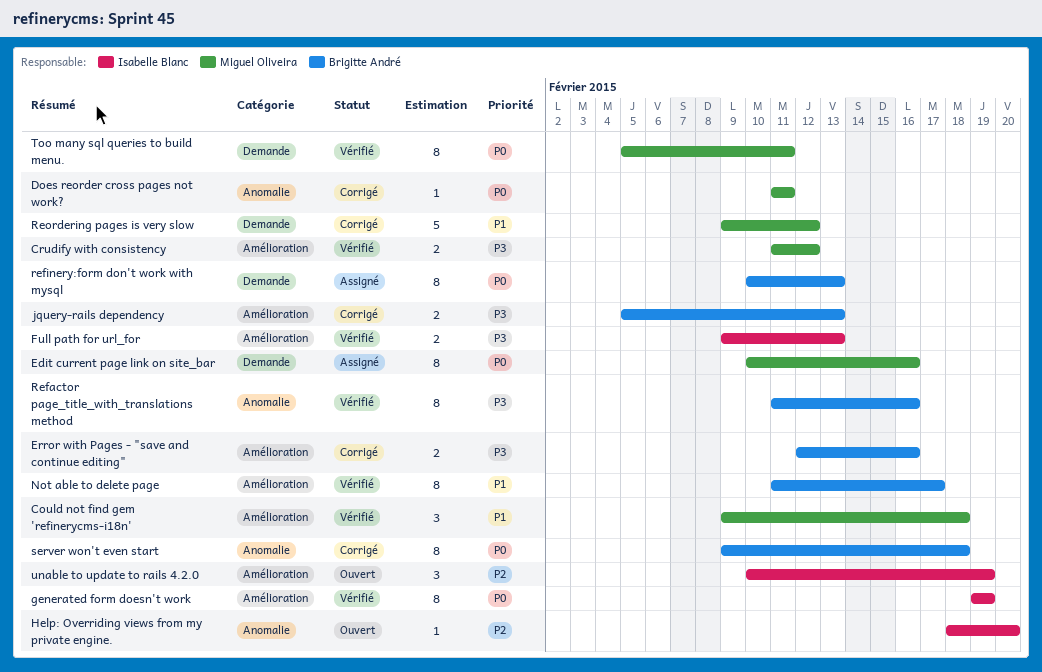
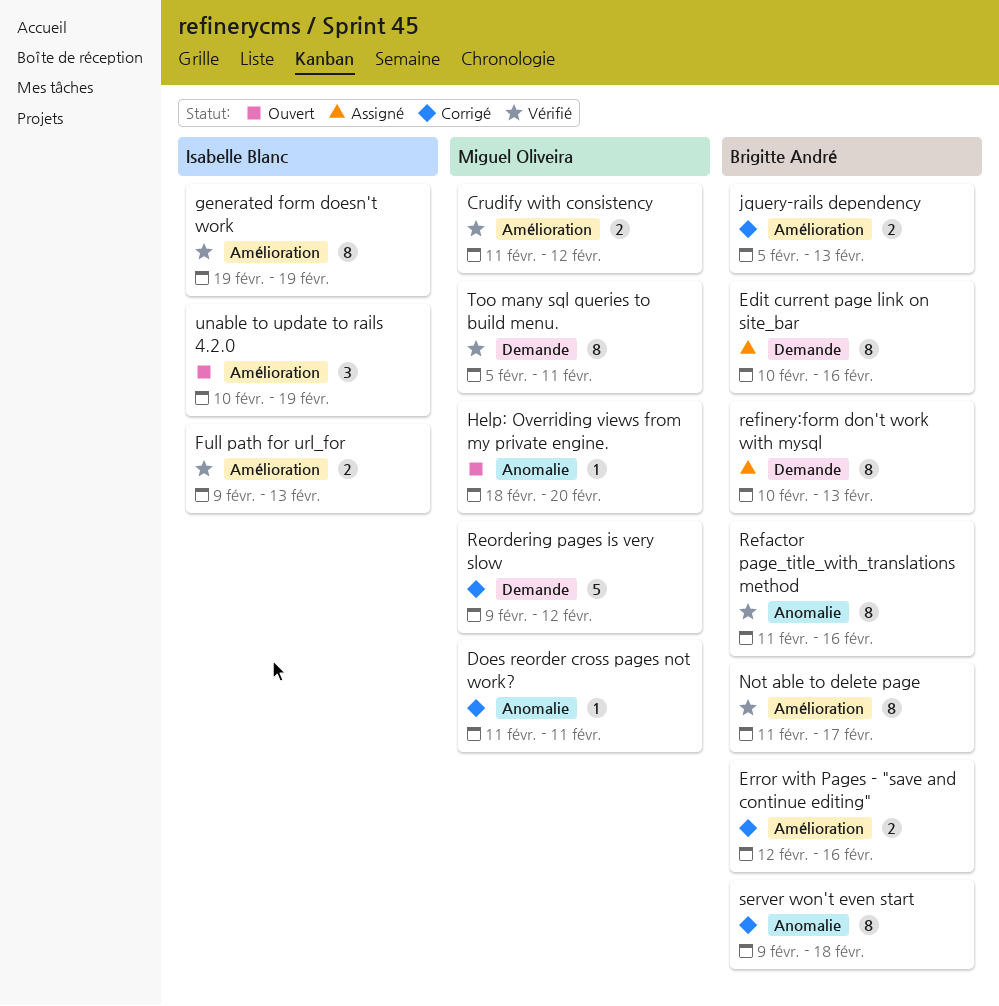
Could not find gem 'refinerycms-i18n': present -> none
Edit current page link on site_bar, owner: Miguel Oliveira -> Brigitte André
Help: Overriding views from my private engine., owner: Isabelle Blanc -> Miguel Oliveira

